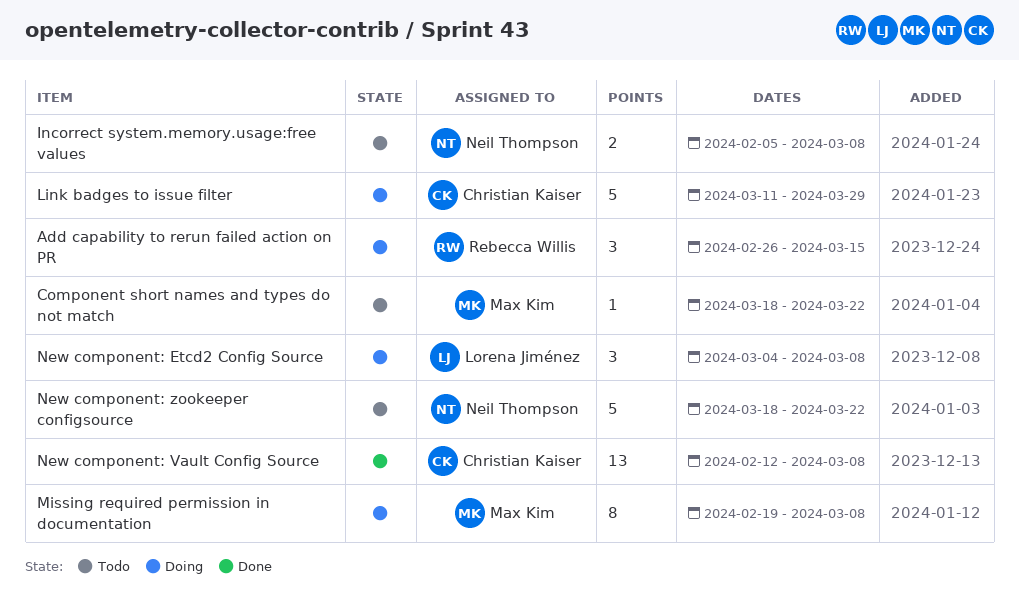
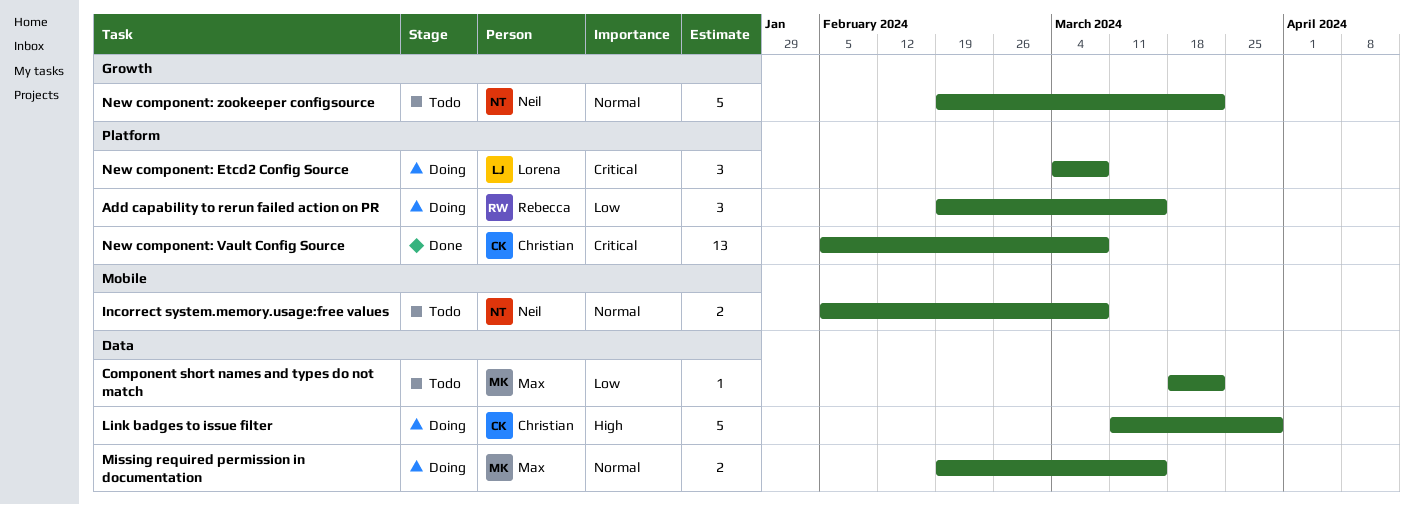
Add capability to rerun failed action on PR, start: Feb 26 -> Feb 19
Missing required permission in documentation, estimate: 8 -> 2
Missing required permission in documentation, due: Mar 8 -> Mar 15
New component: Vault Config Source, start: Feb 12 -> Feb 5
New component: zookeeper configsource, start: Mar 18 -> Feb 19

